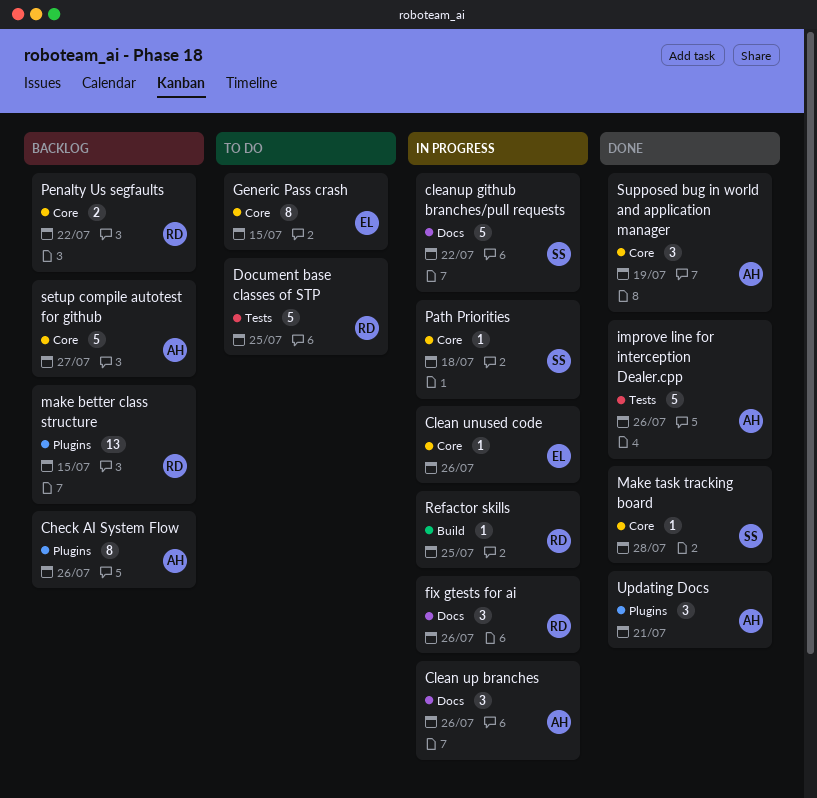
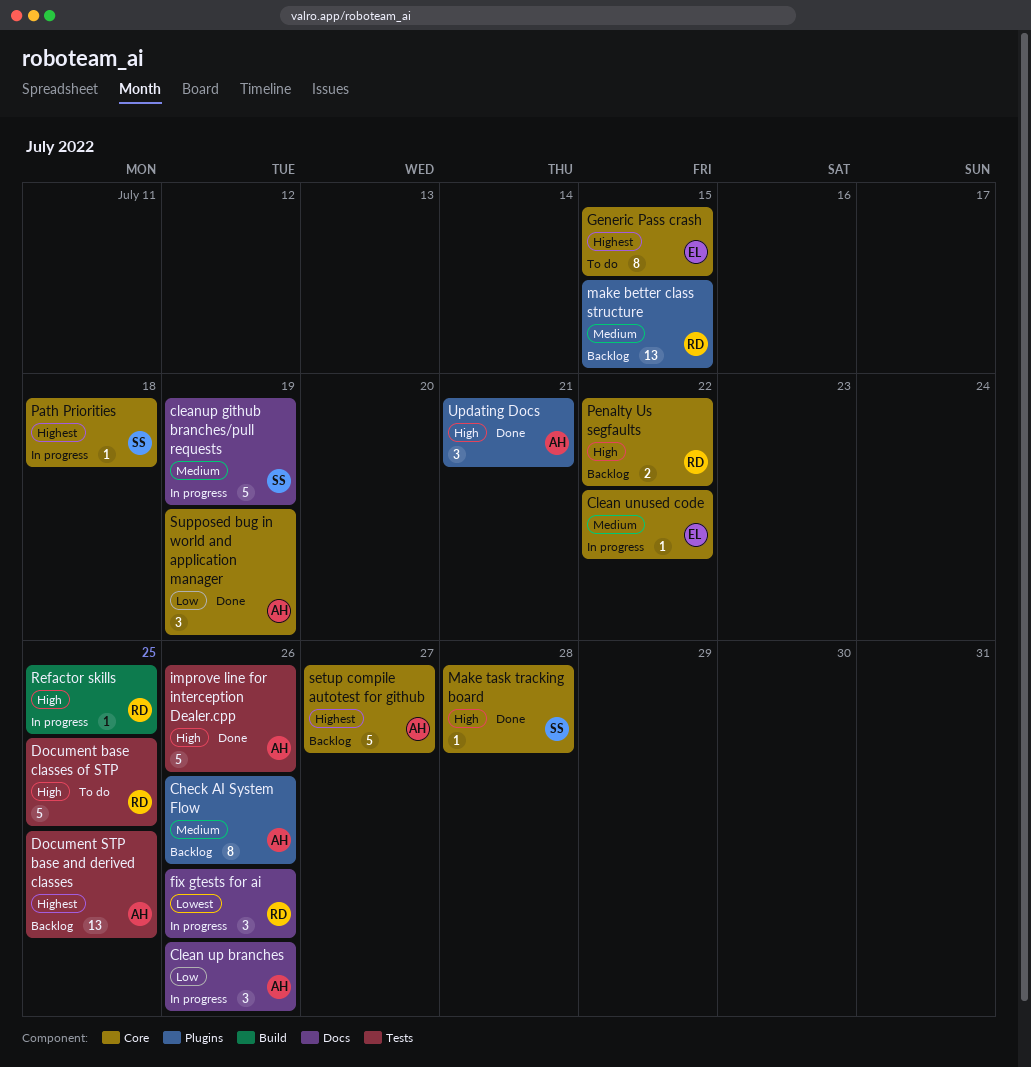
Clean unused code, due: Jul 26 -> Jul 22
cleanup github branches/pull requests, due: Jul 22 -> Jul 19
Document STP base and derived classes: none -> present

